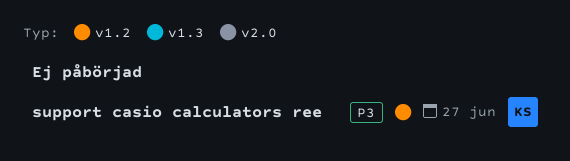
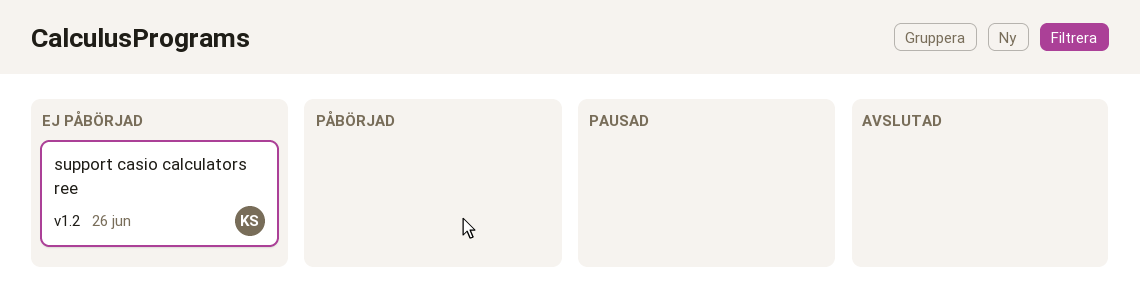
support casio calculators ree, due: Jun 27 -> Jun 26

